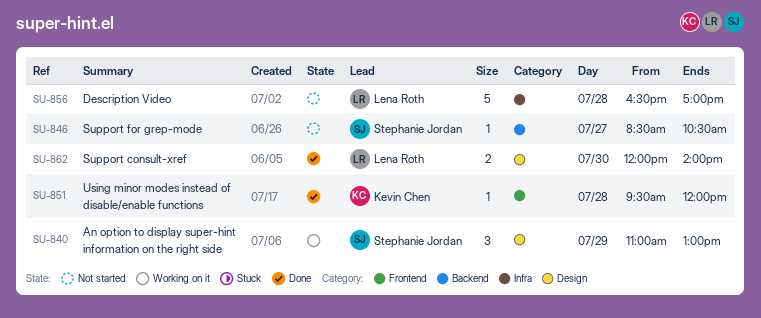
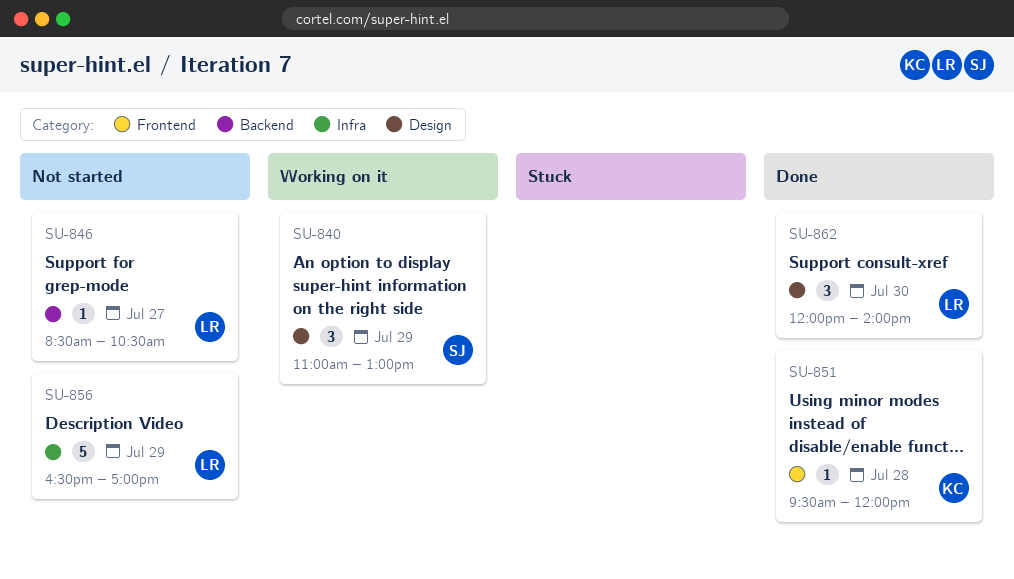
SU-846, owner: Stephanie Jordan -> Lena Roth
SU-856, day: Jul 28 -> Jul 29
SU-862, estimate: 2 -> 3

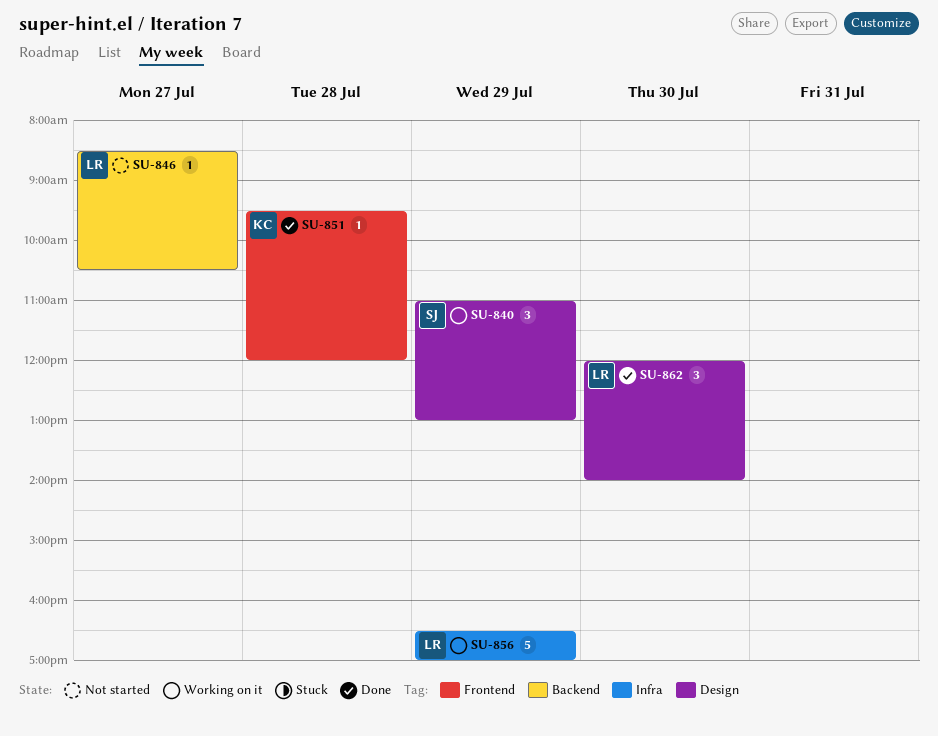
SU-856, status: Not started -> Working on it

